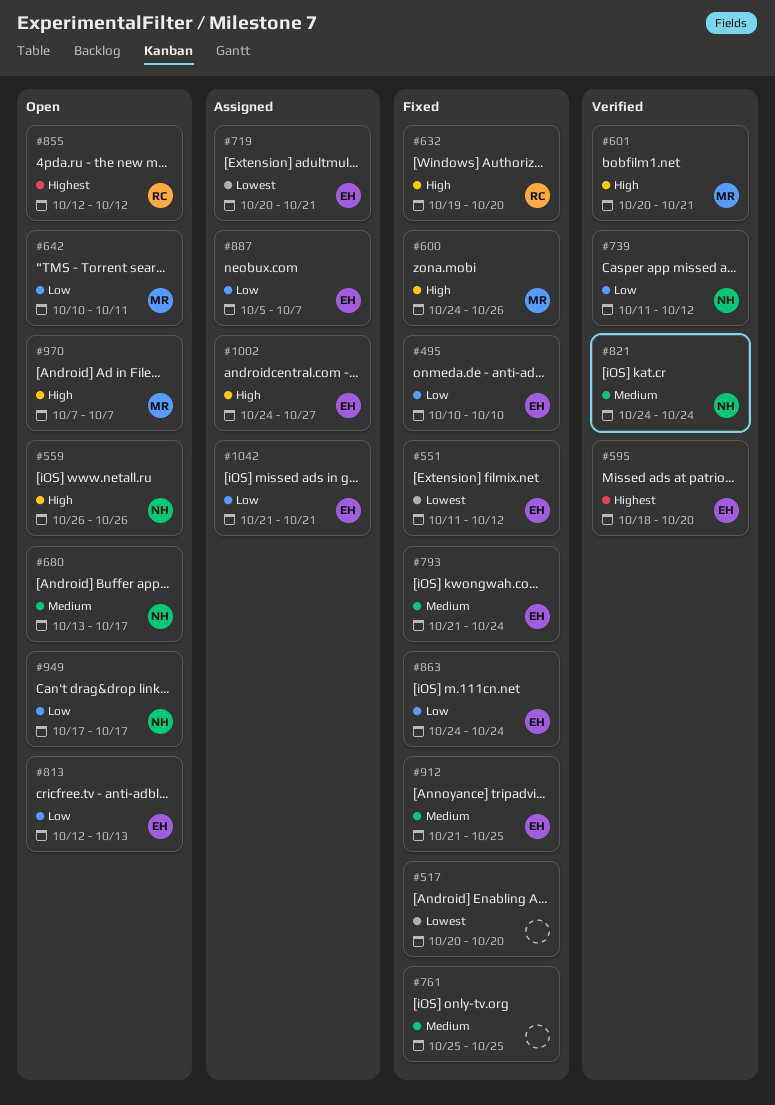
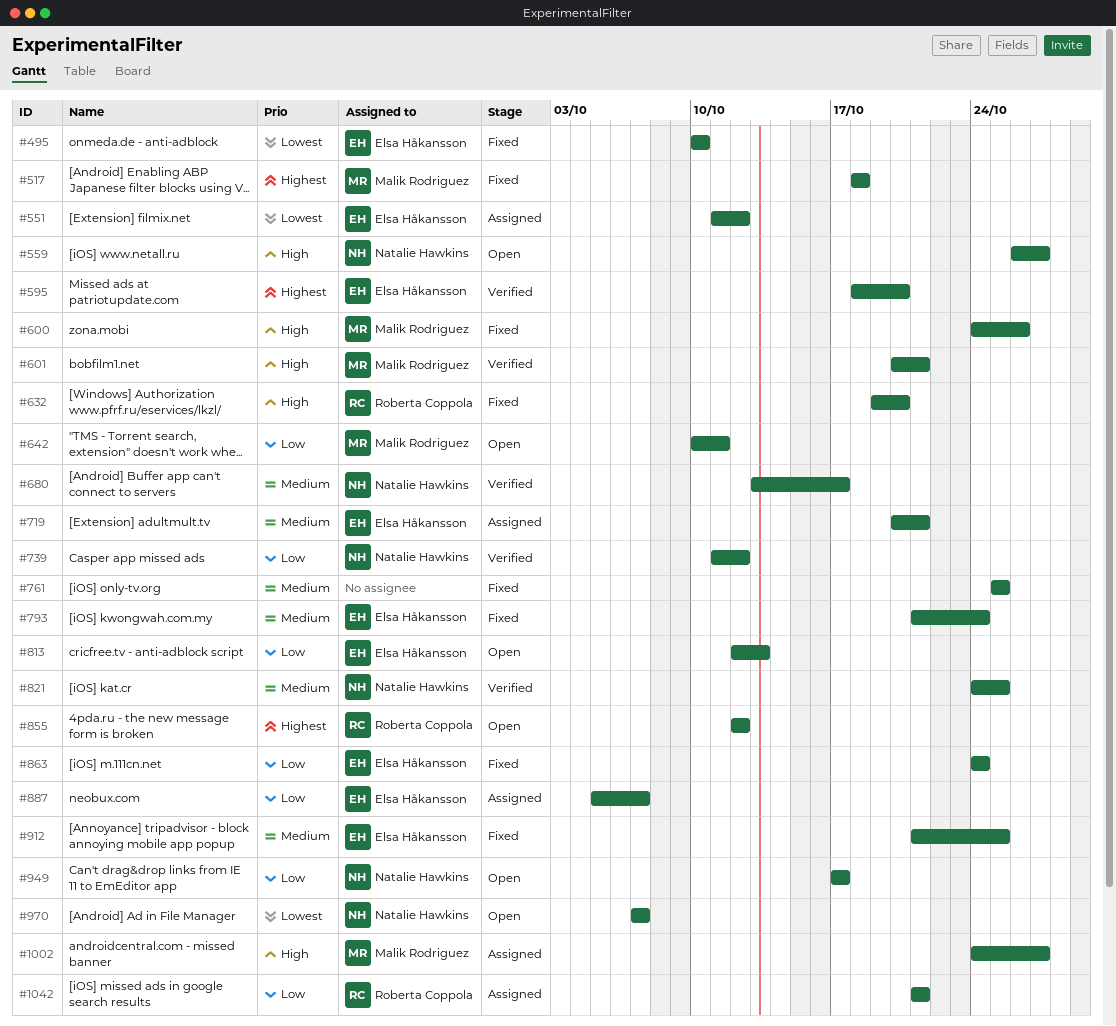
#495, priority: Low -> Lowest
#517, owner: none -> Malik Rodriguez
#517, priority: Lowest -> Highest
#517, start: Oct 20 -> Oct 18
#517, due: Oct 20 -> Oct 18
#551, status: Fixed -> Assigned
#559, due: Oct 26 -> Oct 27
#680, status: Open -> Verified
#719, priority: Lowest -> Medium
#821, due: Oct 24 -> Oct 25
#970, owner: Malik Rodriguez -> Natalie Hawkins
#970, priority: High -> Lowest
#1002, owner: Elsa Håkansson -> Malik Rodriguez
#1042, owner: Elsa Håkansson -> Roberta Coppola

